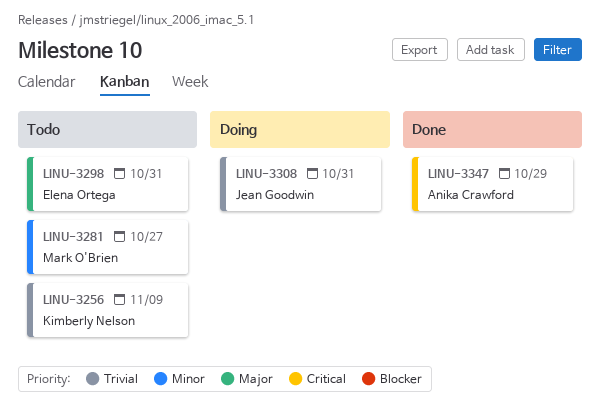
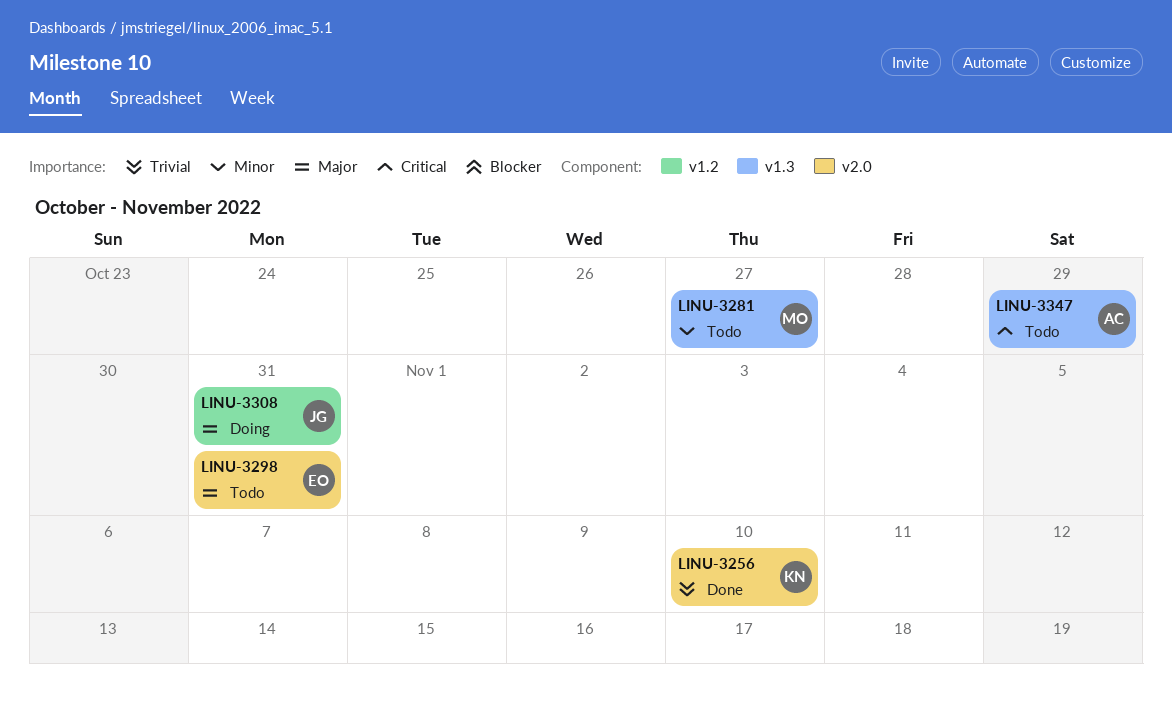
LINU-3256, status: Todo -> Done
LINU-3256, due: Nov 9 -> Nov 10
LINU-3308, priority: Trivial -> Major
LINU-3347, status: Done -> Todo

